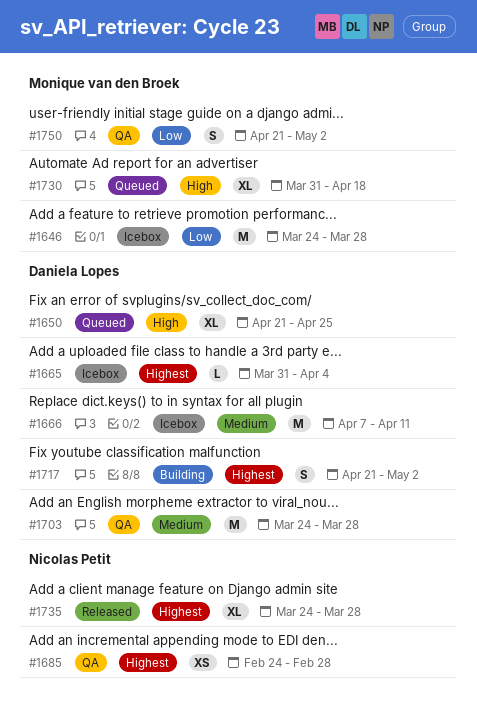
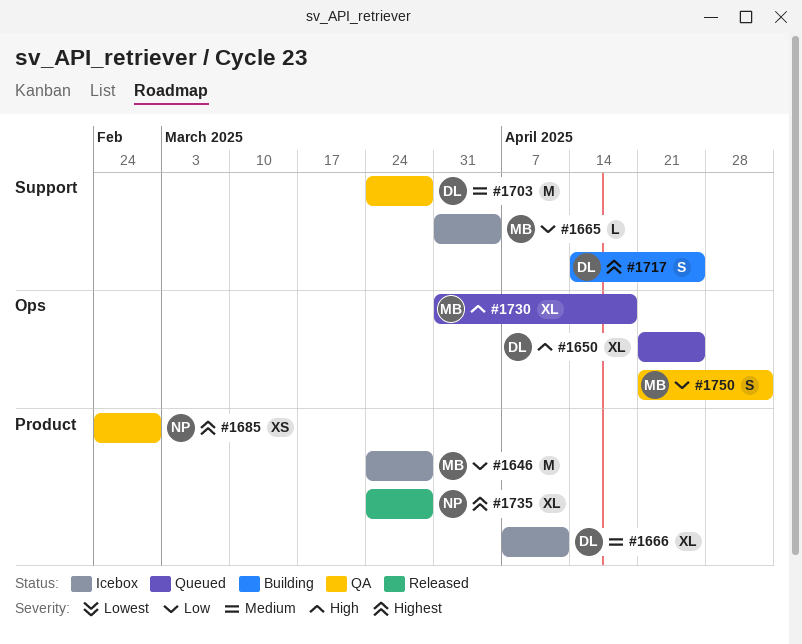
#1665, owner: Daniela Lopes -> Monique van den Broek
#1665, priority: Highest -> Low
#1666, estimate: M -> XL
#1717, start: Apr 21 -> Apr 14
#1717, due: May 2 -> Apr 25

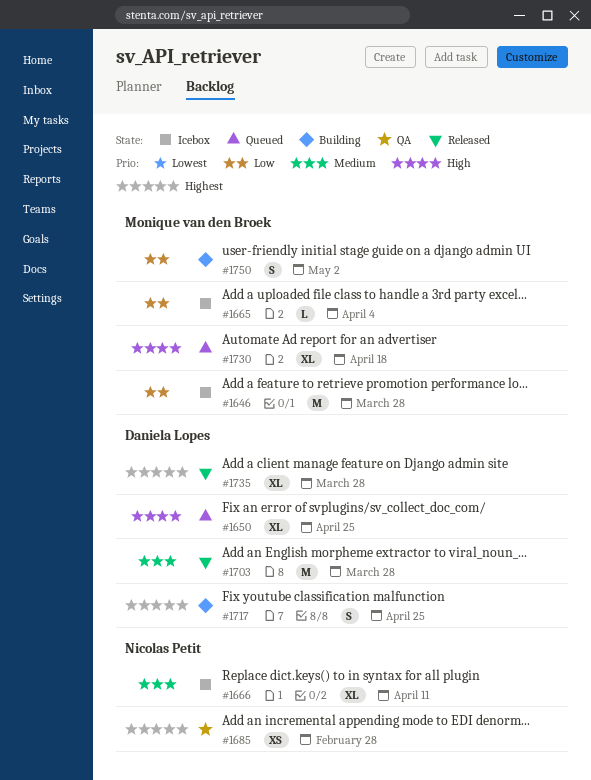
#1666, owner: Daniela Lopes -> Nicolas Petit
#1703, status: QA -> Released
#1735, owner: Nicolas Petit -> Daniela Lopes
#1750, status: QA -> Building

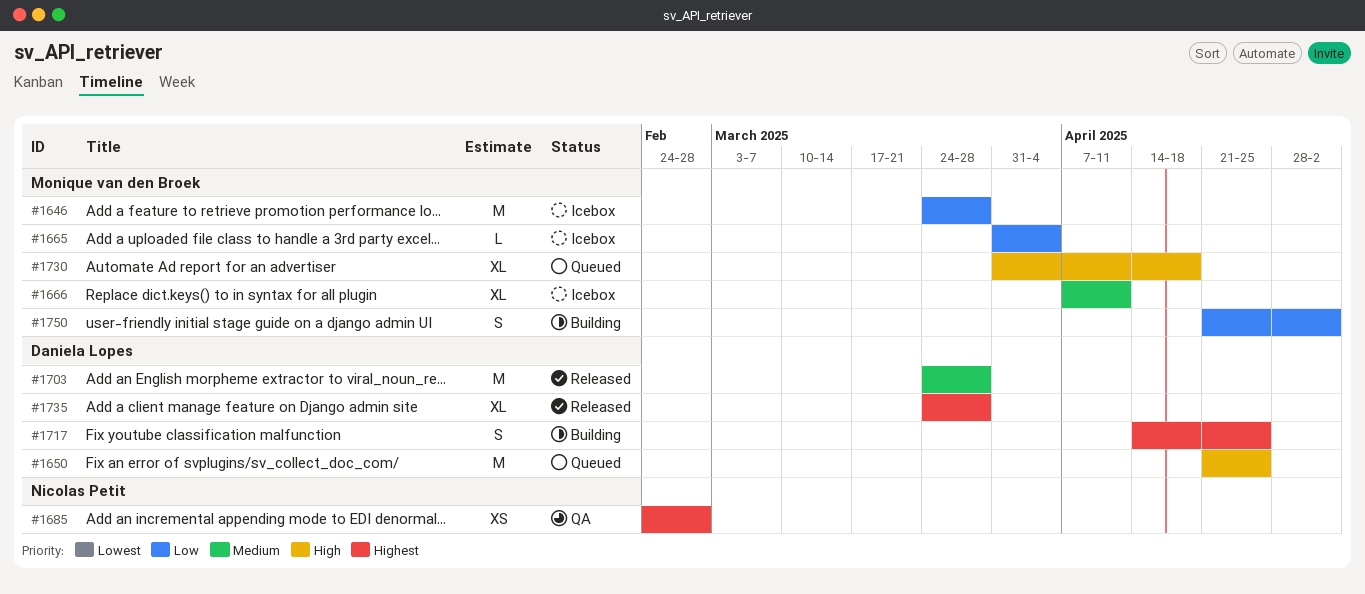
#1650, estimate: XL -> M
#1666, owner: Nicolas Petit -> Monique van den Broek

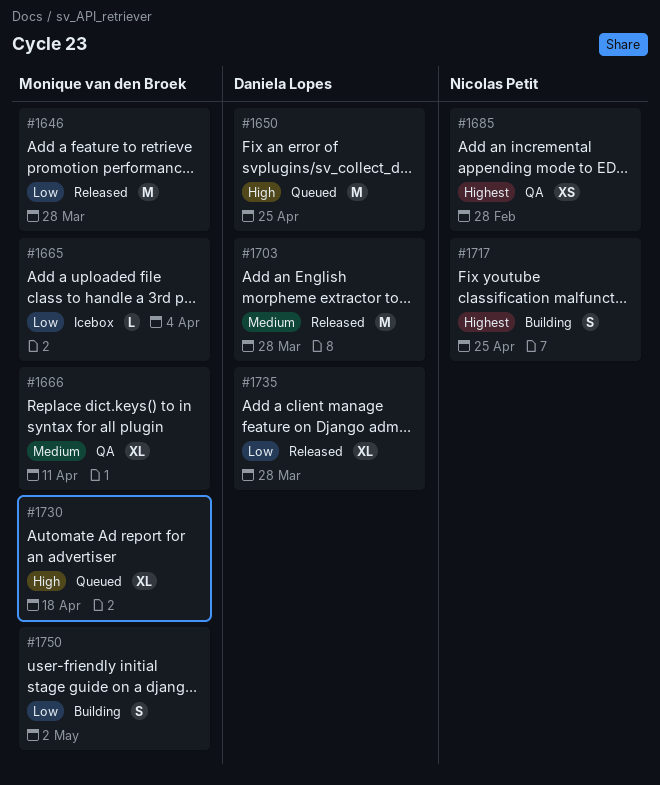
#1646, status: Icebox -> Released
#1666, status: Icebox -> QA
#1717, owner: Daniela Lopes -> Nicolas Petit
#1735, priority: Highest -> Low

